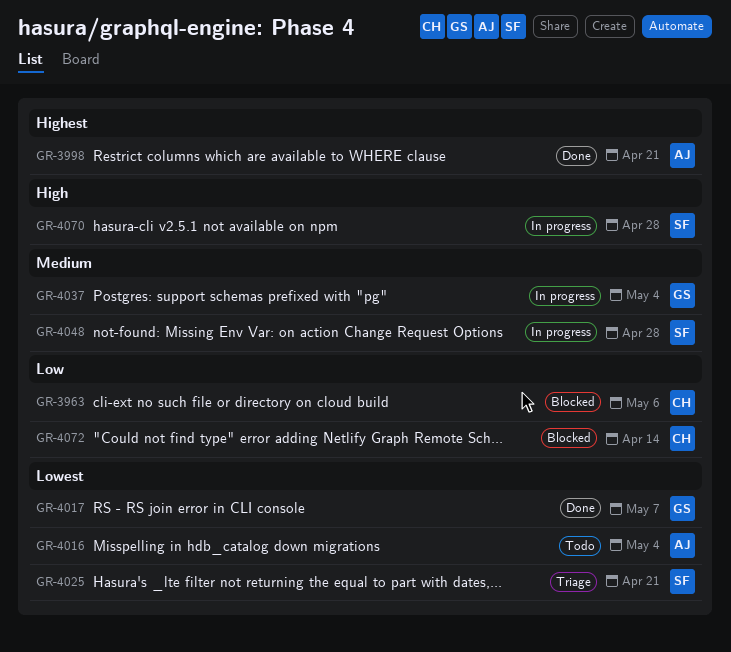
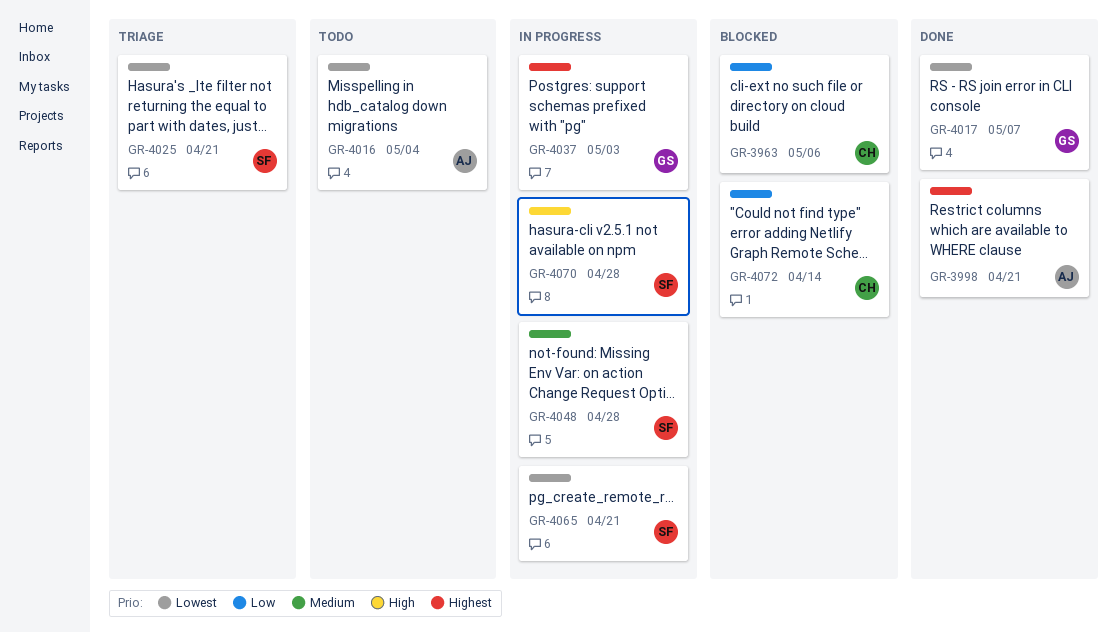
GR-4037, priority: Medium -> Highest
GR-4037, due: May 4 -> May 3
GR-4065: none -> present

